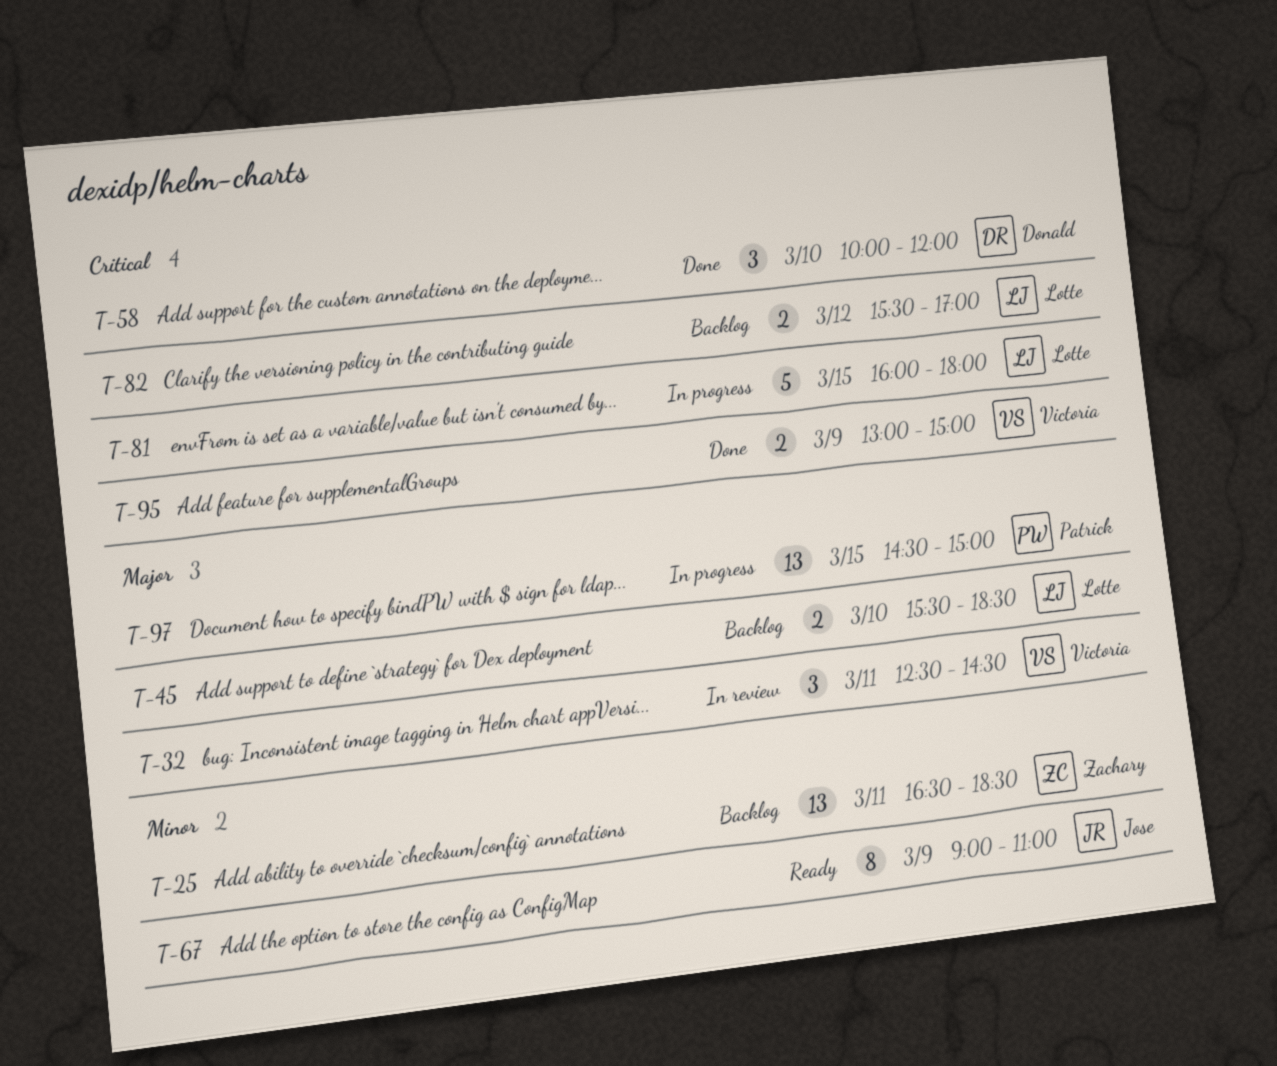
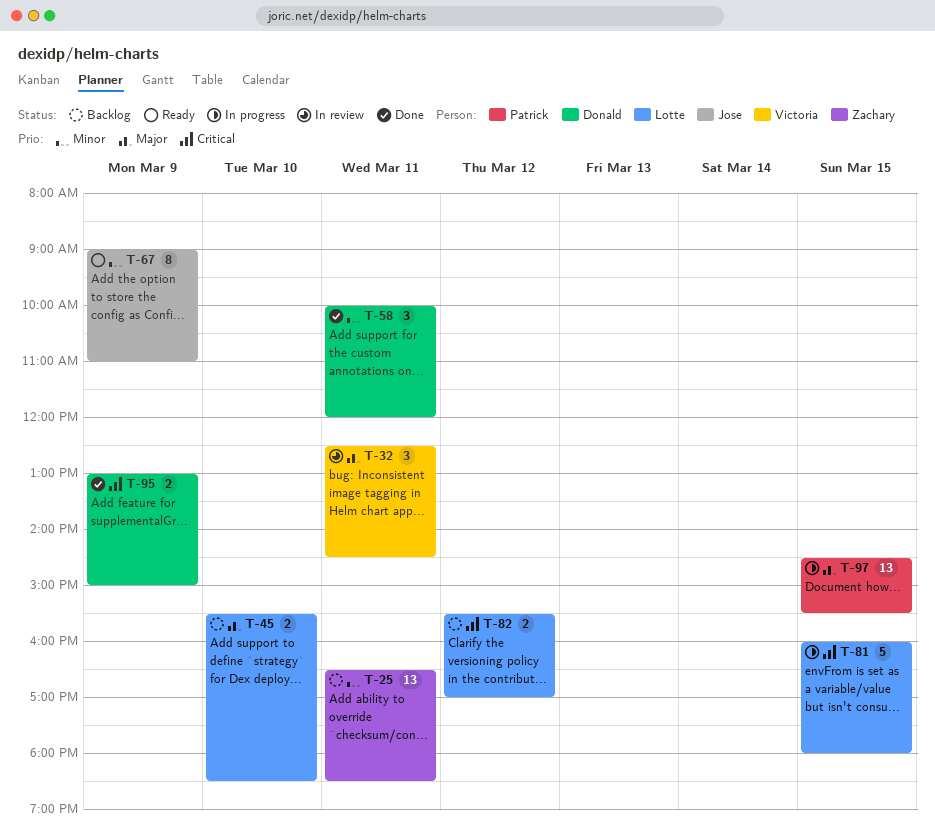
T-58, priority: Critical -> Minor
T-58, day: Mar 10 -> Mar 11
T-95, owner: Victoria -> Donald
T-97, ends: 15:00 -> 15:30

